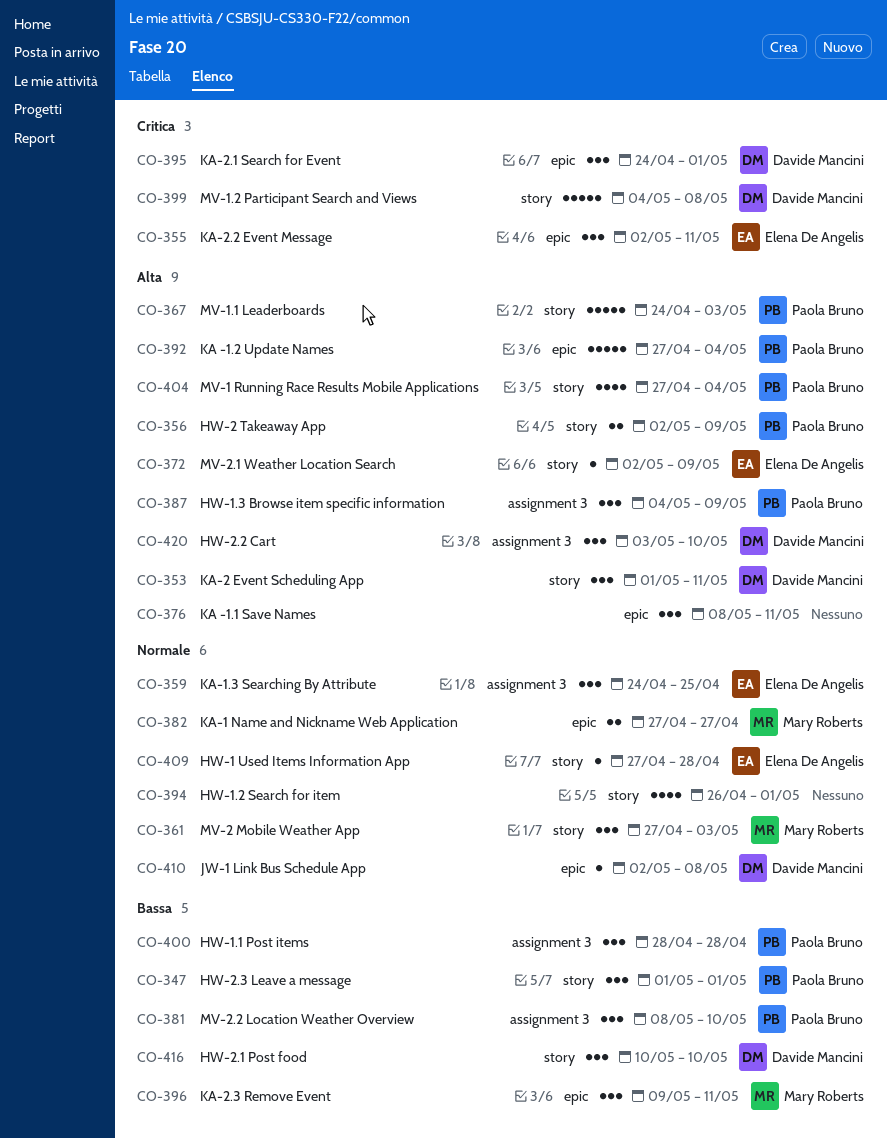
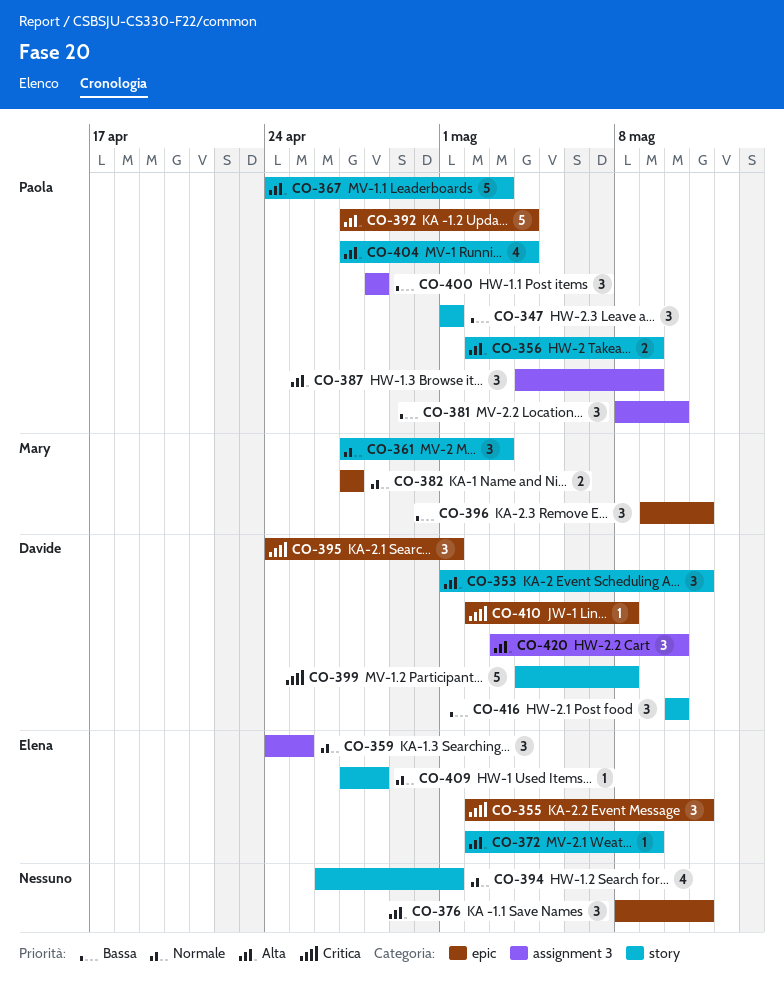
CO-410, priority: Normale -> Critica

